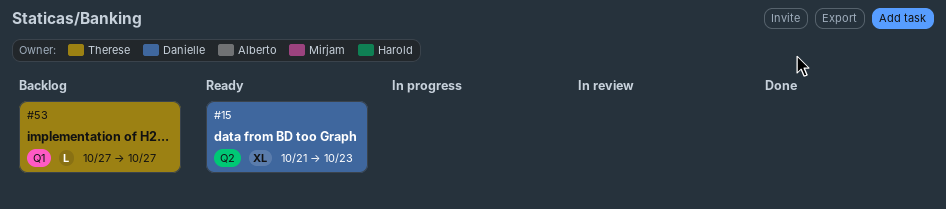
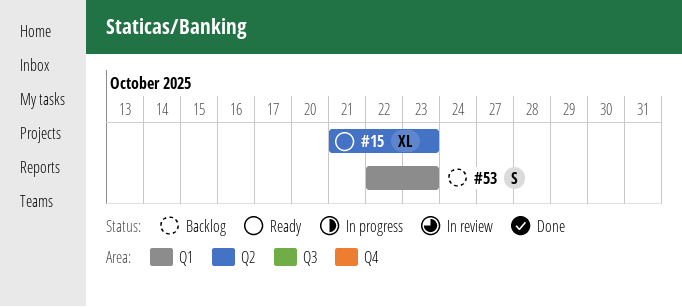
#53, estimate: L -> S
#53, start: Oct 27 -> Oct 22
#53, due: Oct 27 -> Oct 23

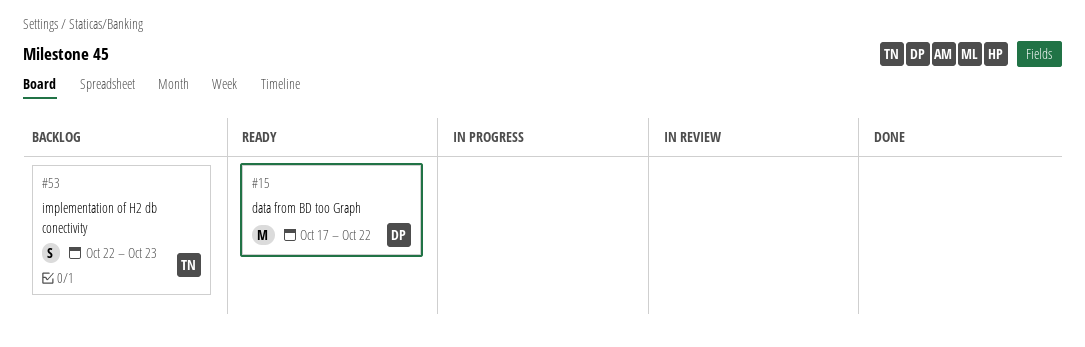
#15, estimate: XL -> M
#15, start: Oct 21 -> Oct 17
#15, due: Oct 23 -> Oct 22

